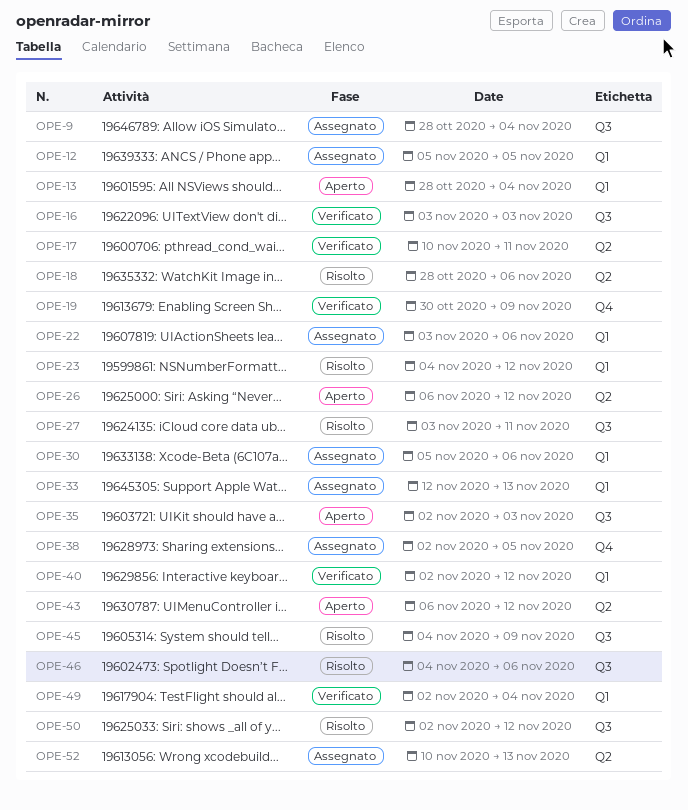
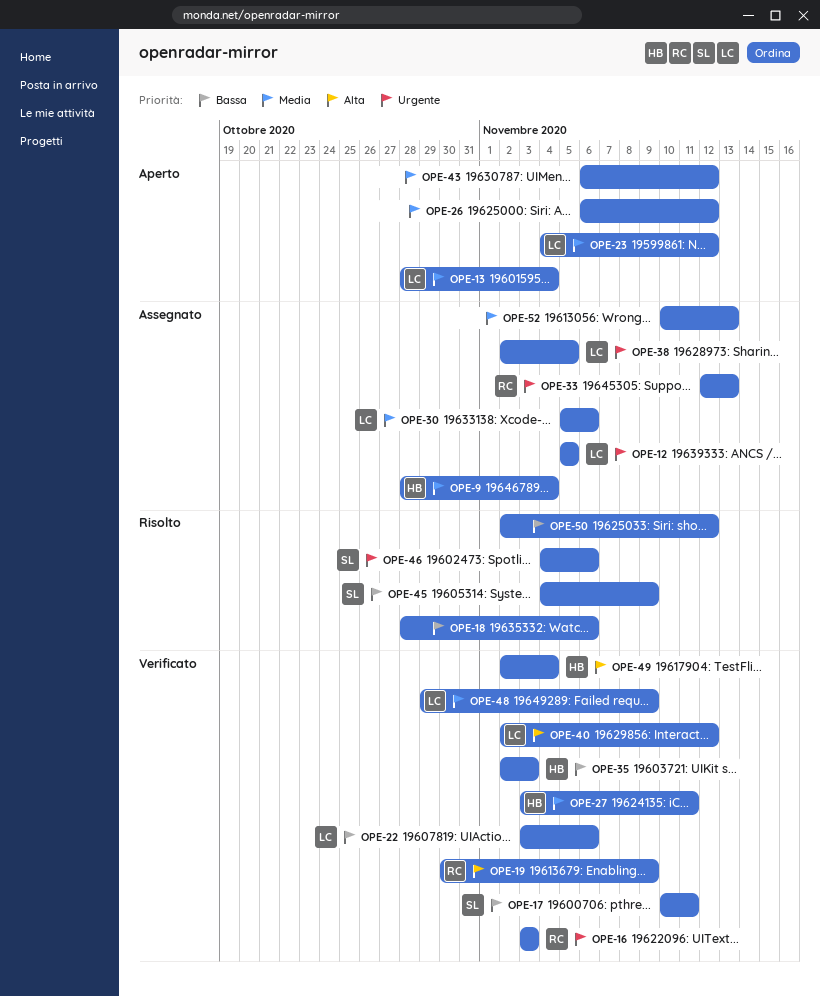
OPE-22, status: Assegnato -> Verificato
OPE-23, status: Risolto -> Aperto
OPE-27, status: Risolto -> Verificato
OPE-35, status: Aperto -> Verificato
OPE-48: none -> present

